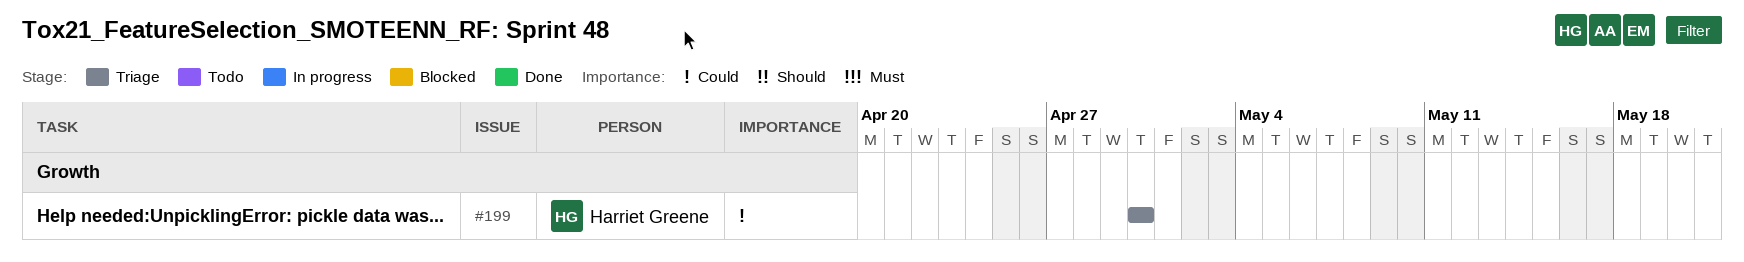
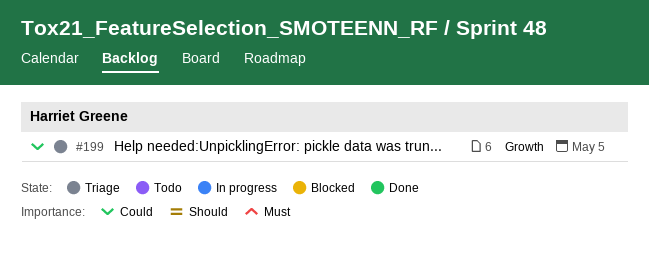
#199, due: Apr 30 -> May 5

